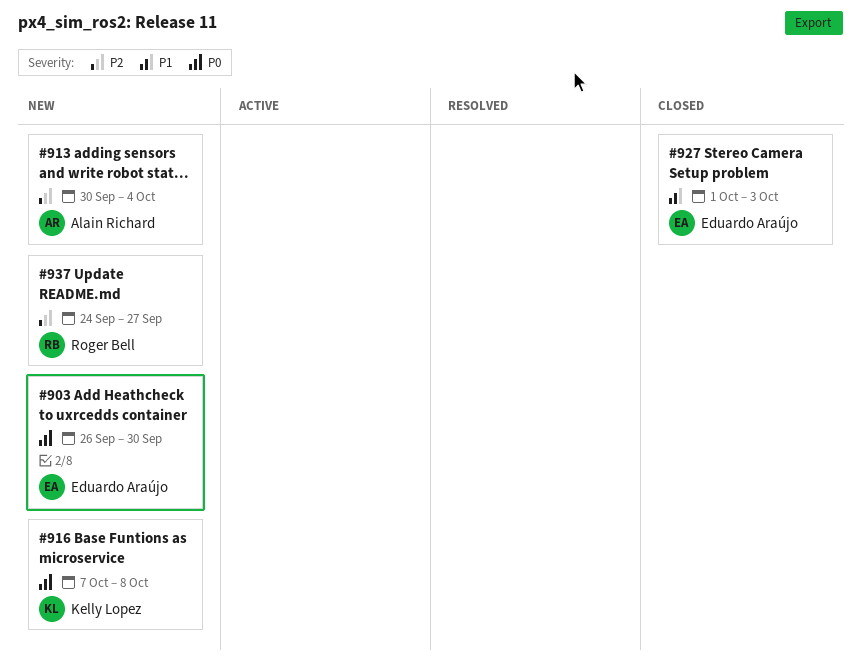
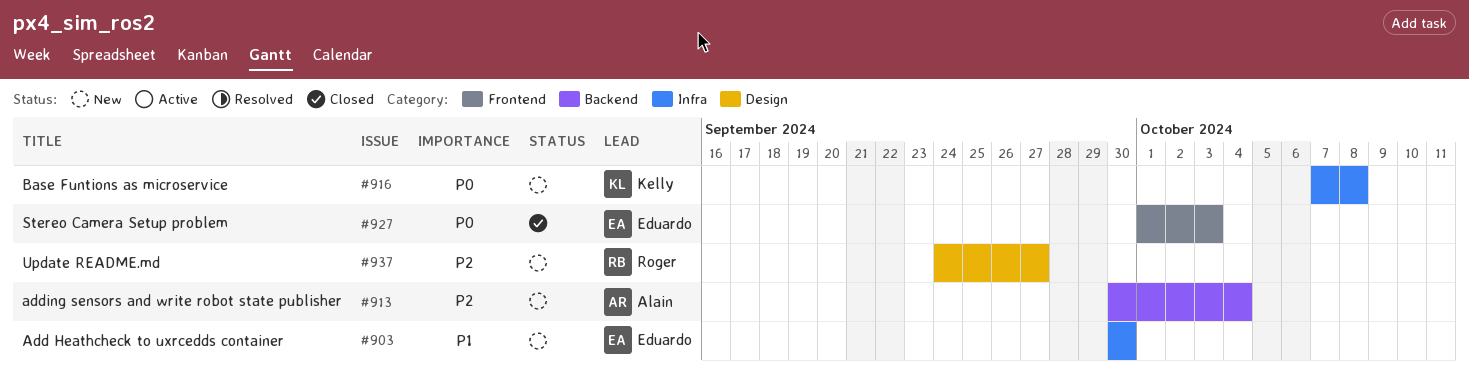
#903, priority: P0 -> P1
#903, start: Sep 26 -> Sep 30
#927, priority: P1 -> P0

